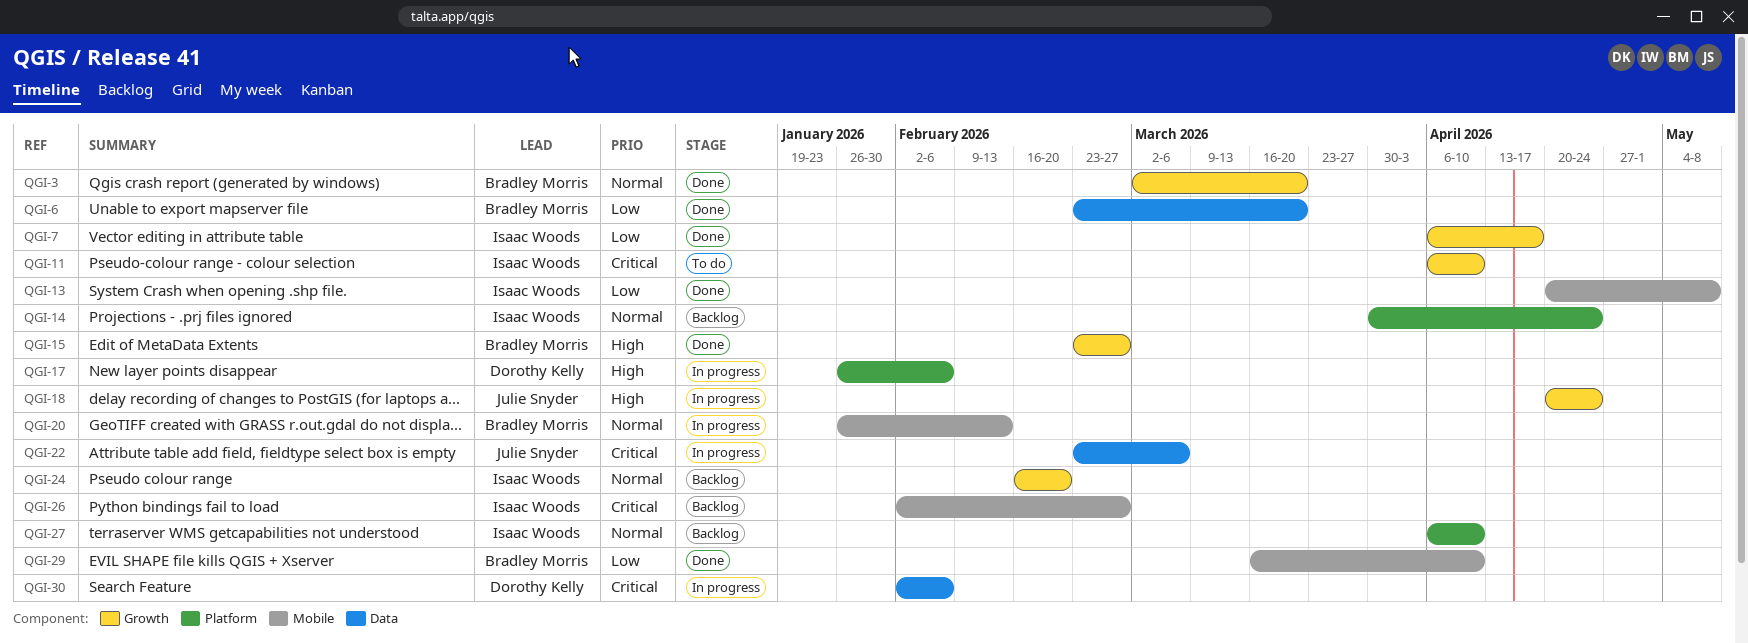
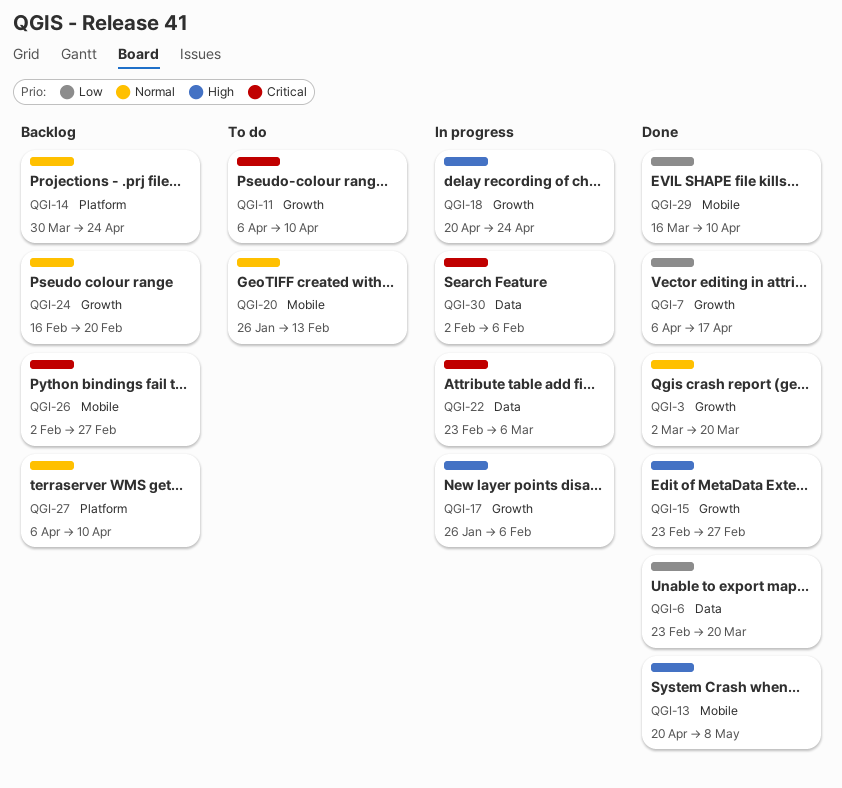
QGI-13, priority: Low -> High
QGI-17, label: Platform -> Growth
QGI-20, status: In progress -> To do

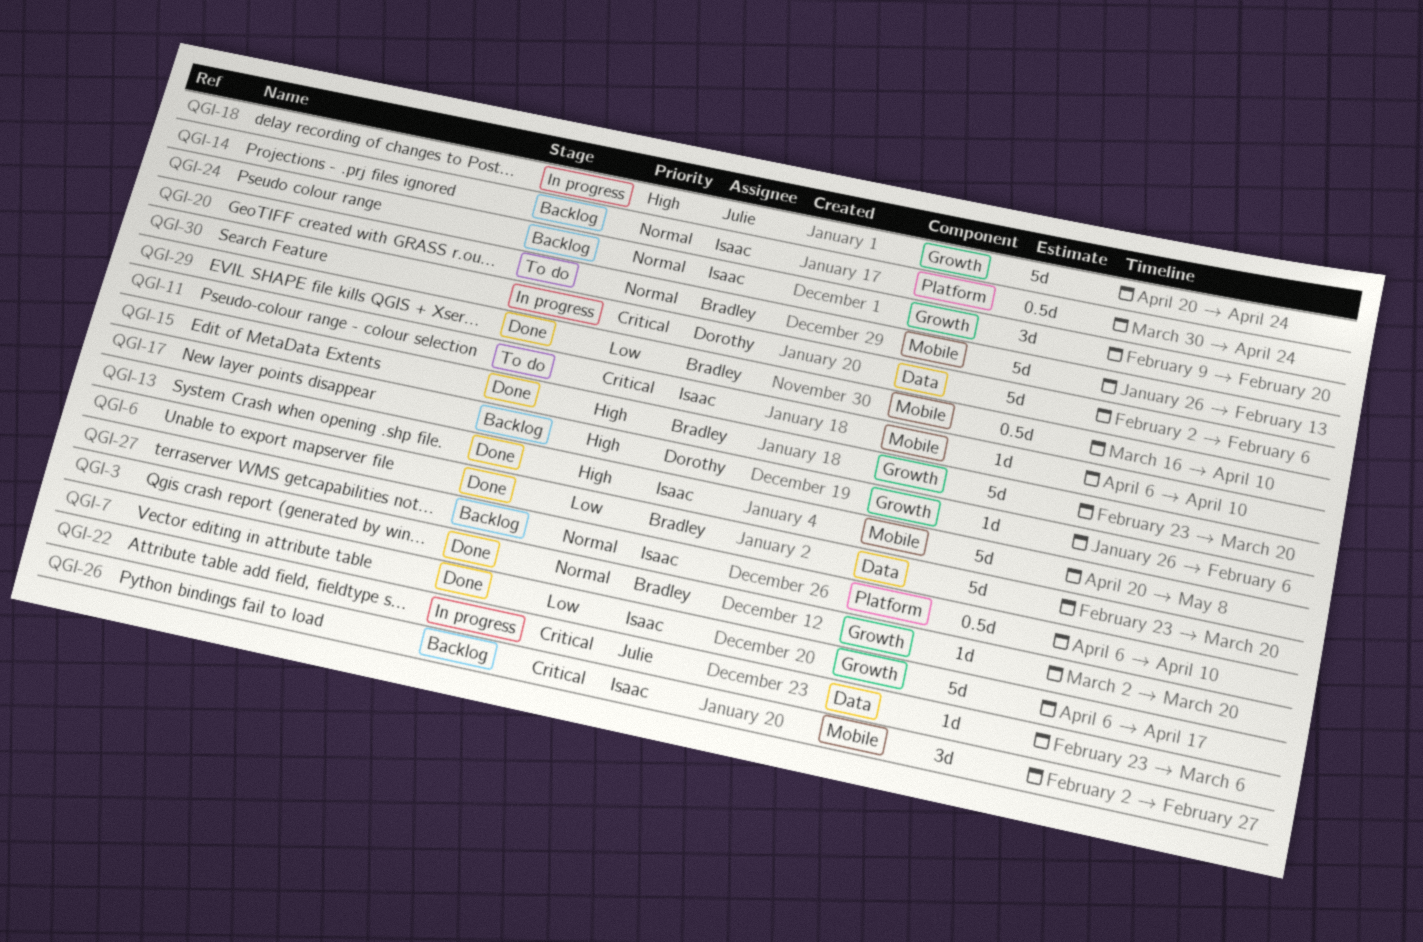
QGI-11, label: Growth -> Mobile
QGI-15, due: Feb 27 -> Mar 20
QGI-17, status: In progress -> Backlog
QGI-24, start: Feb 16 -> Feb 9

